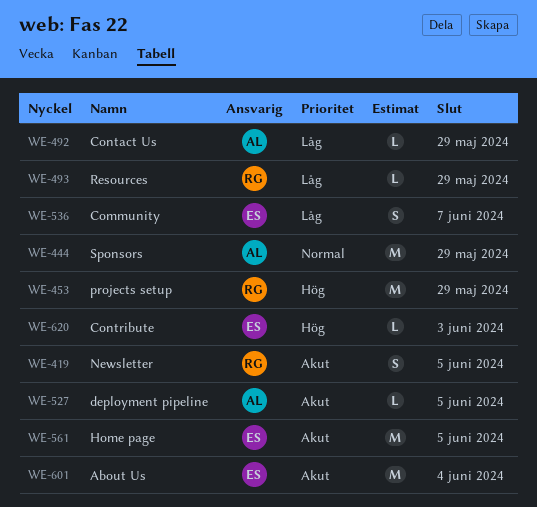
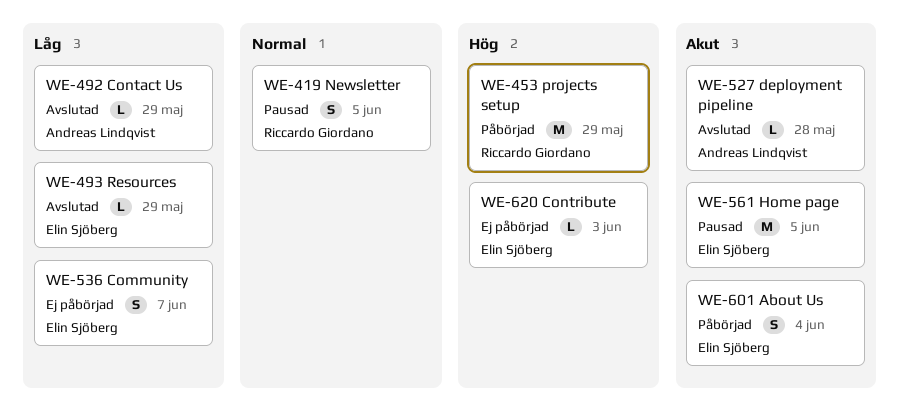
WE-419, priority: Akut -> Normal
WE-444: present -> none
WE-493, owner: Riccardo Giordano -> Elin Sjöberg
WE-527, due: Jun 5 -> May 28
WE-601, estimate: M -> S

